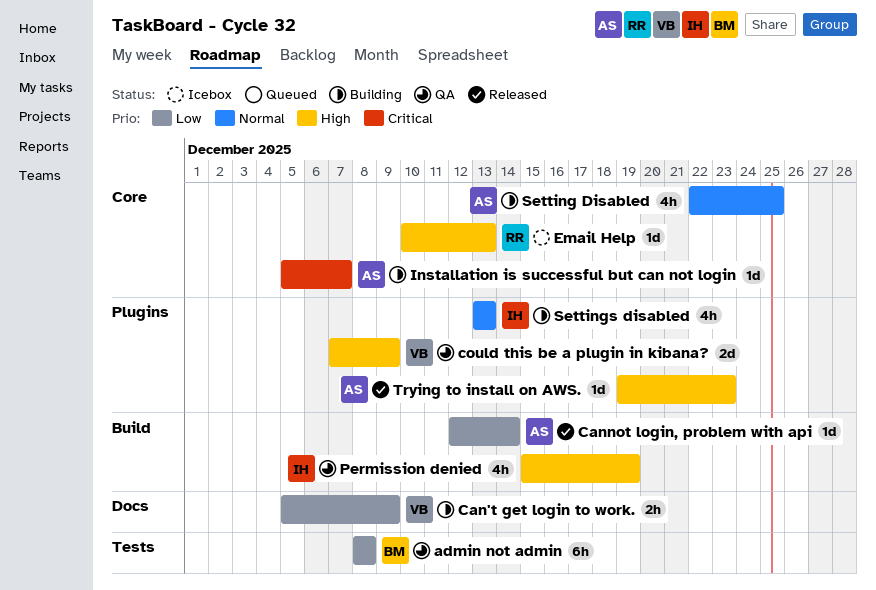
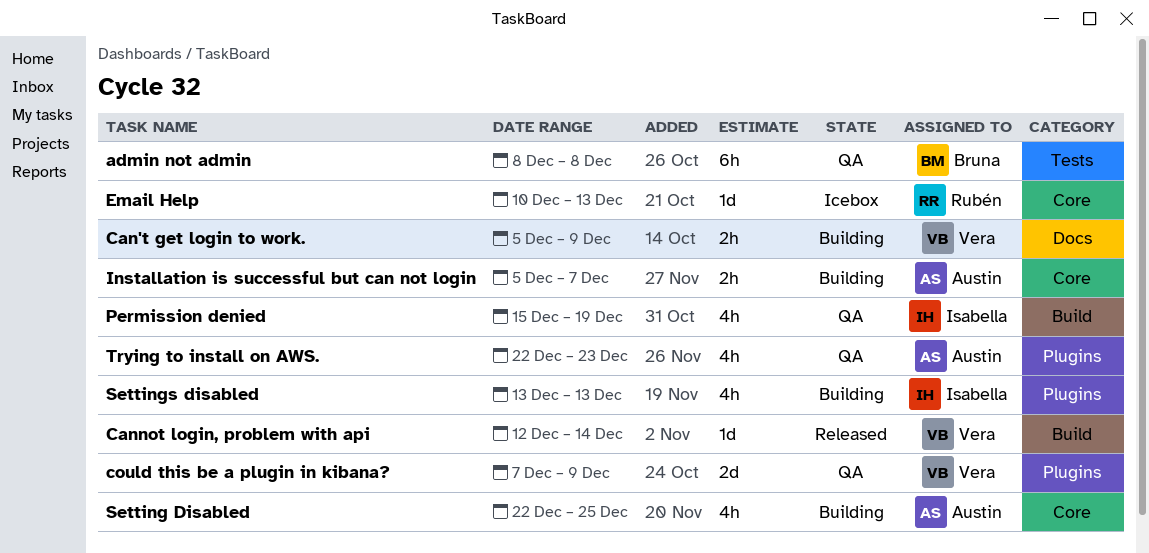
Cannot login, problem with api, owner: Austin -> Vera
Installation is successful but can not login, estimate: 1d -> 2h
Trying to install on AWS., status: Released -> QA
Trying to install on AWS., estimate: 1d -> 4h
Trying to install on AWS., start: Dec 19 -> Dec 22

